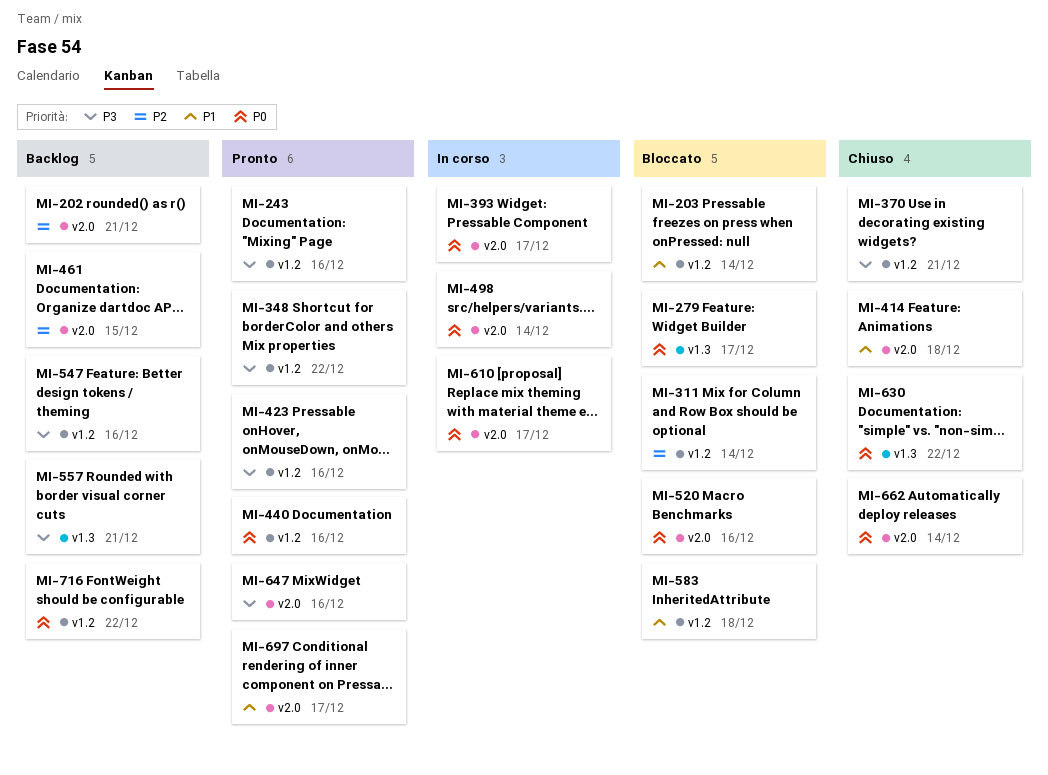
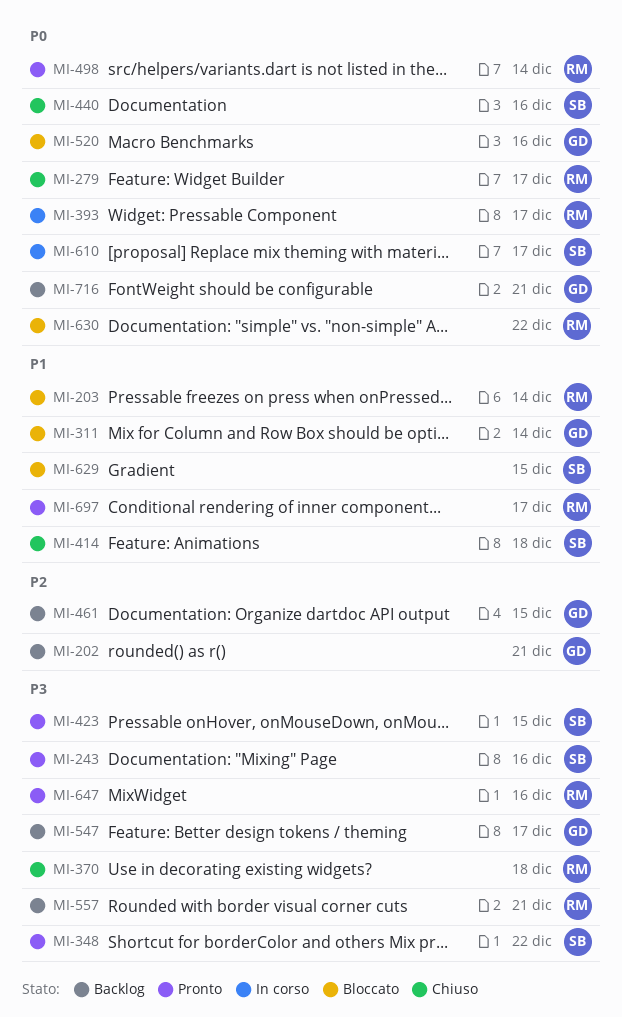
MI-279, status: Bloccato -> Chiuso
MI-311, priority: P2 -> P1
MI-370, due: Dec 21 -> Dec 18
MI-423, due: Dec 16 -> Dec 15
MI-440, status: Pronto -> Chiuso
MI-498, status: In corso -> Pronto
MI-547, due: Dec 16 -> Dec 17
MI-583: present -> none
MI-629: none -> present
MI-630, status: Chiuso -> Bloccato
MI-662: present -> none
MI-716, due: Dec 22 -> Dec 21

